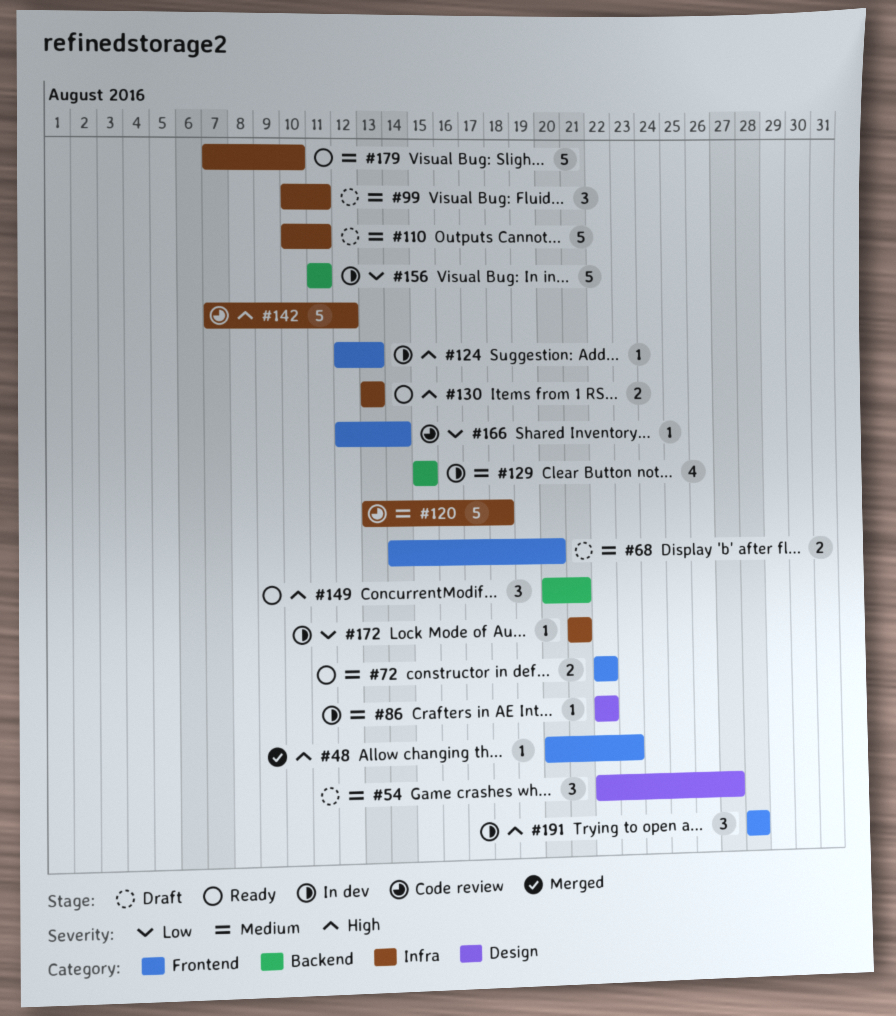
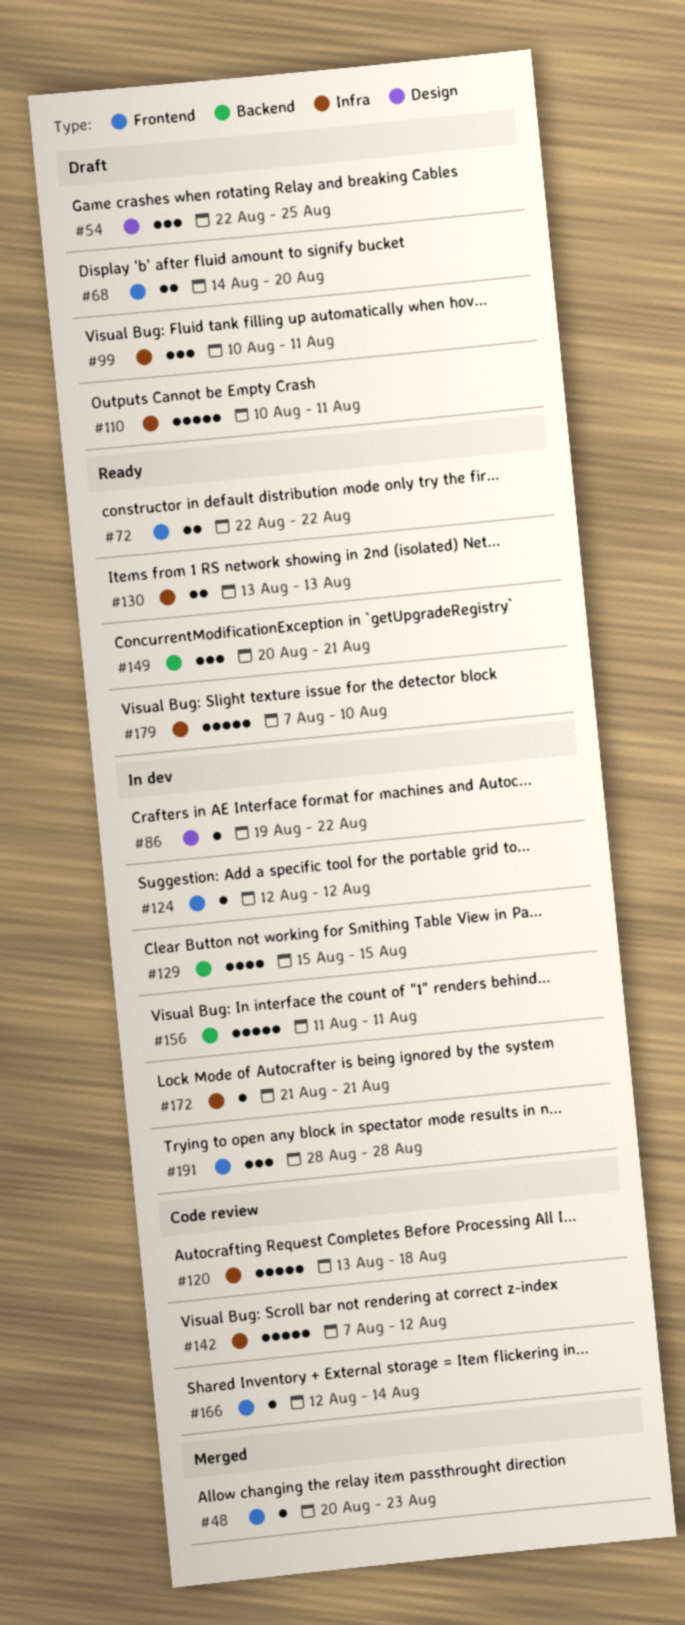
#54, due: Aug 27 -> Aug 25
#86, start: Aug 22 -> Aug 19
#124, due: Aug 13 -> Aug 12

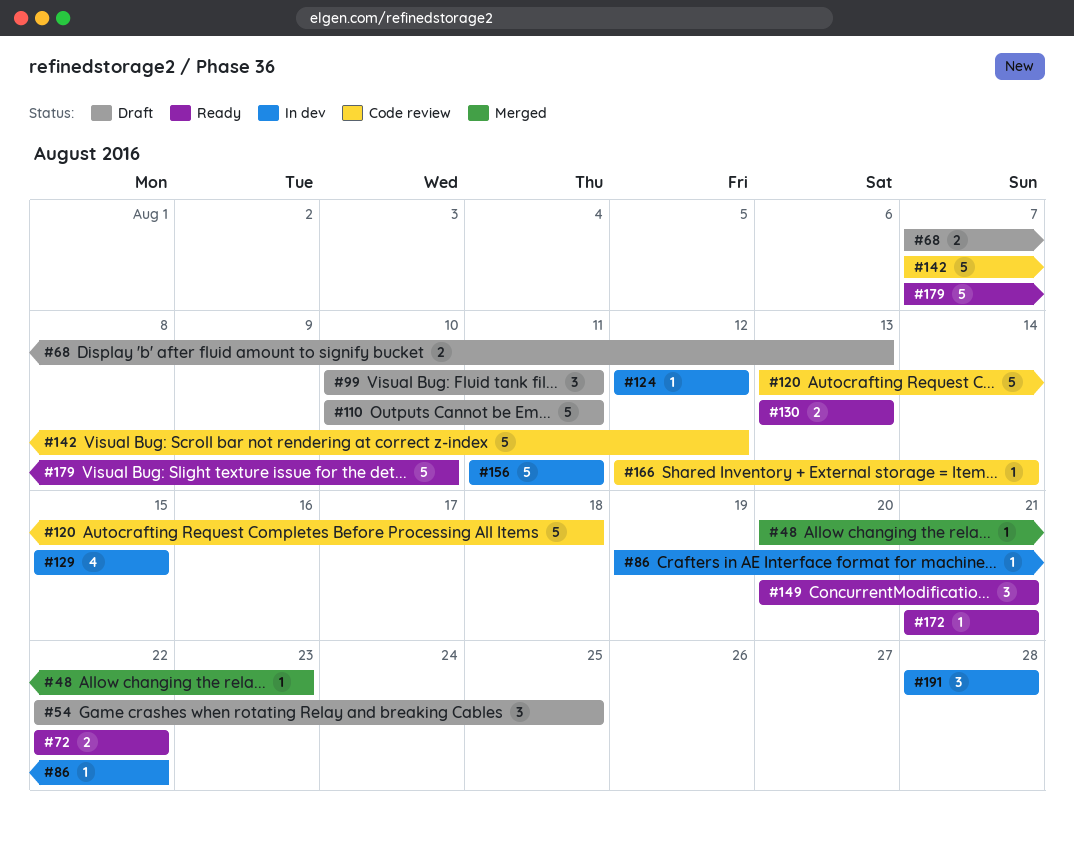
#68, start: Aug 14 -> Aug 7
#68, due: Aug 20 -> Aug 13
#172, status: In dev -> Ready

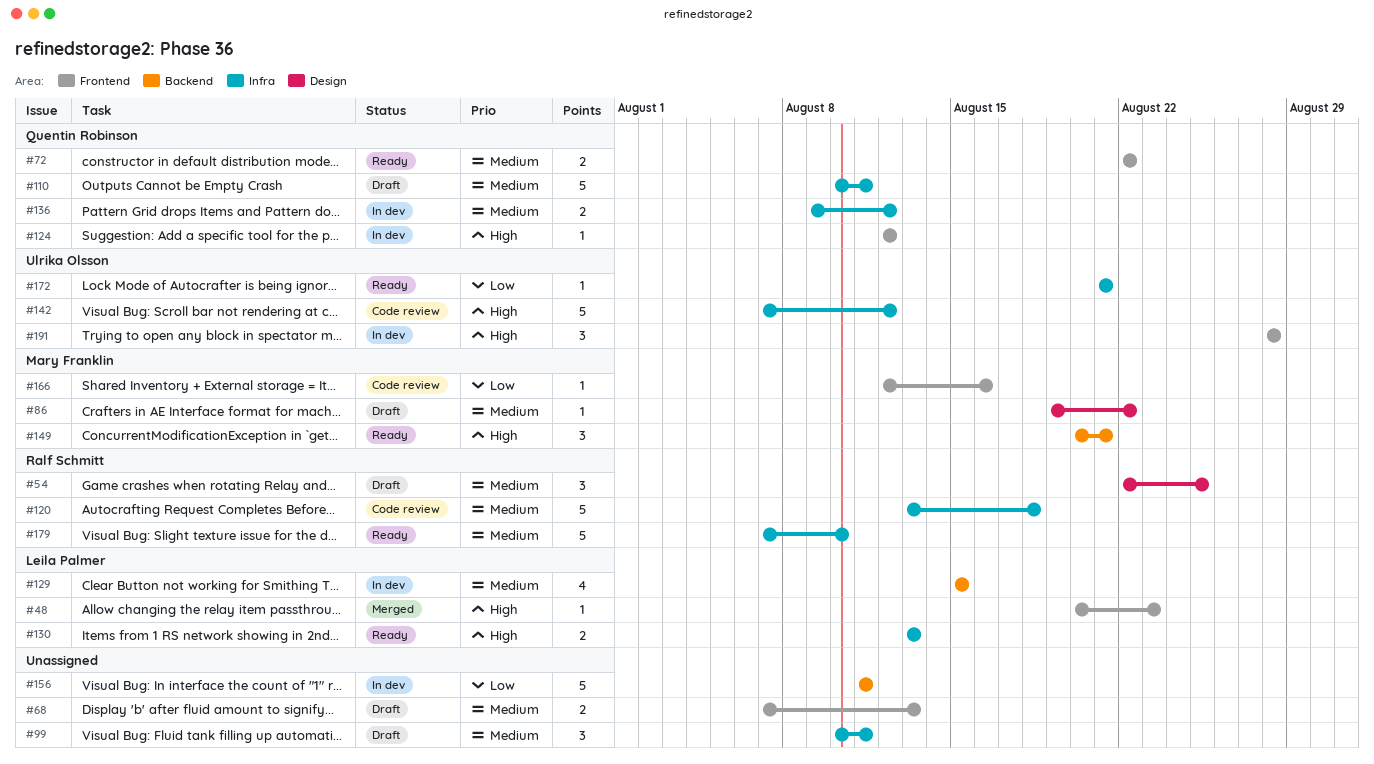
#86, status: In dev -> Draft
#136: none -> present
#166, due: Aug 14 -> Aug 16

